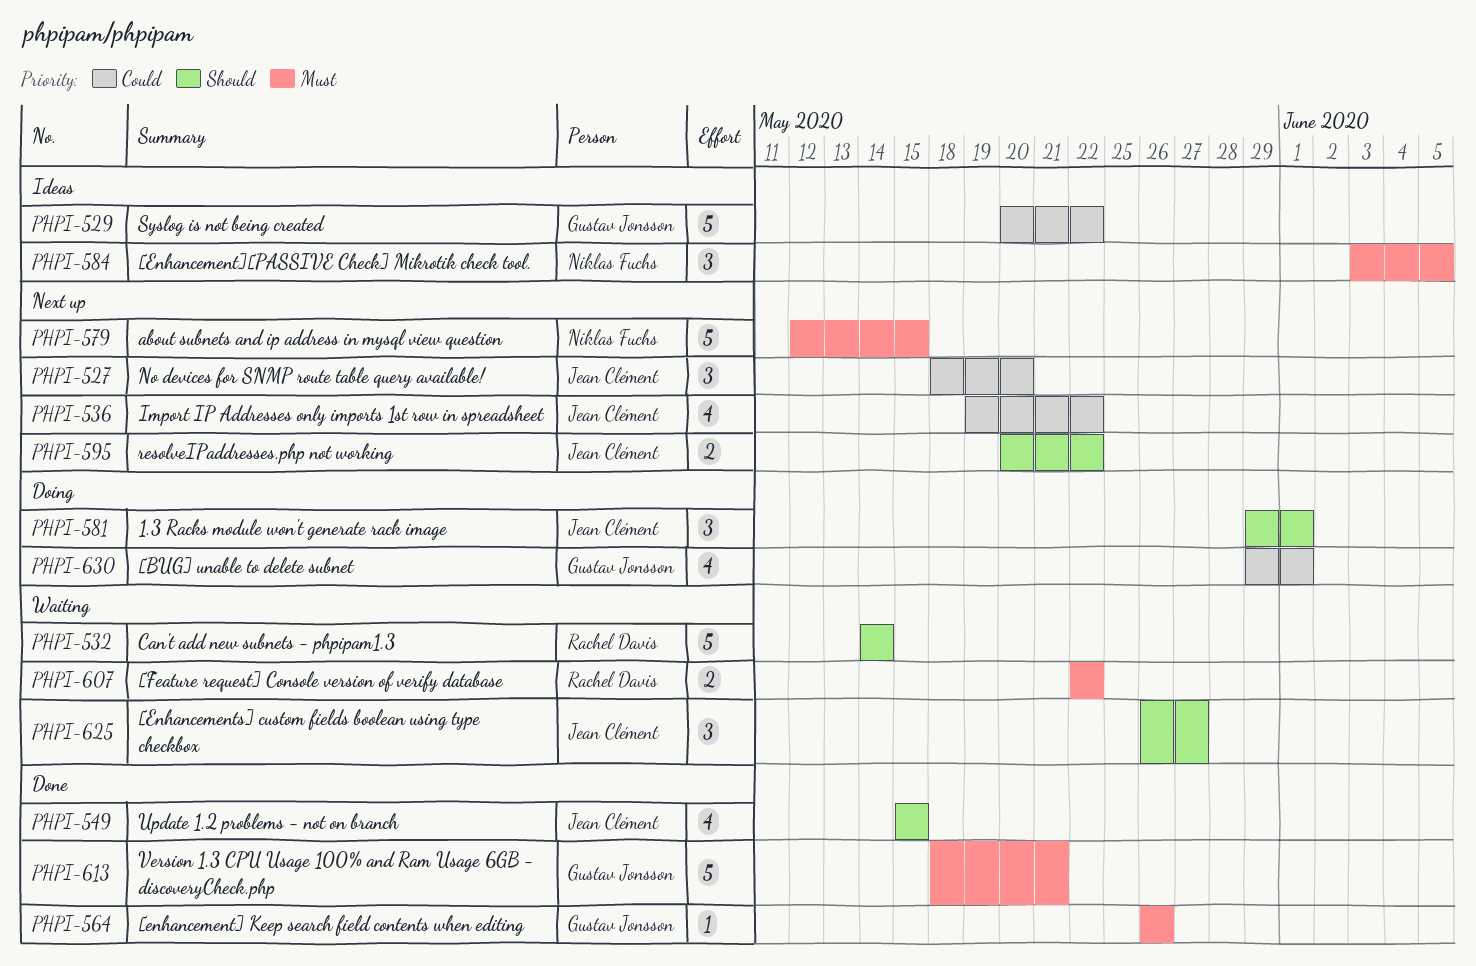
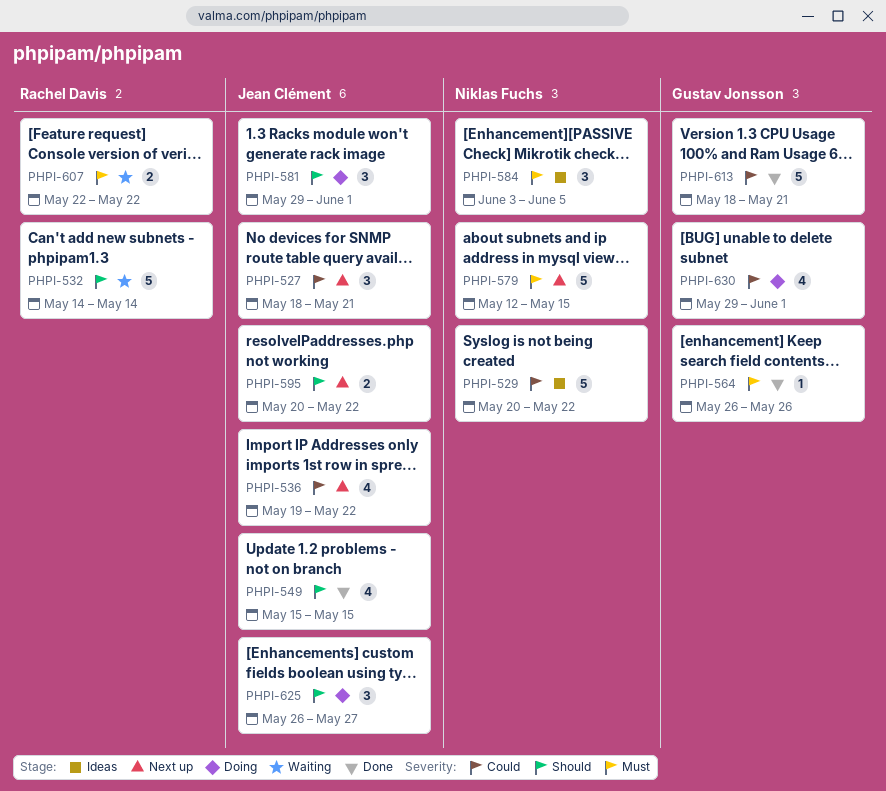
PHPI-527, due: May 20 -> May 21
PHPI-529, owner: Gustav Jonsson -> Niklas Fuchs
PHPI-613, priority: Must -> Could
PHPI-625, status: Waiting -> Doing

